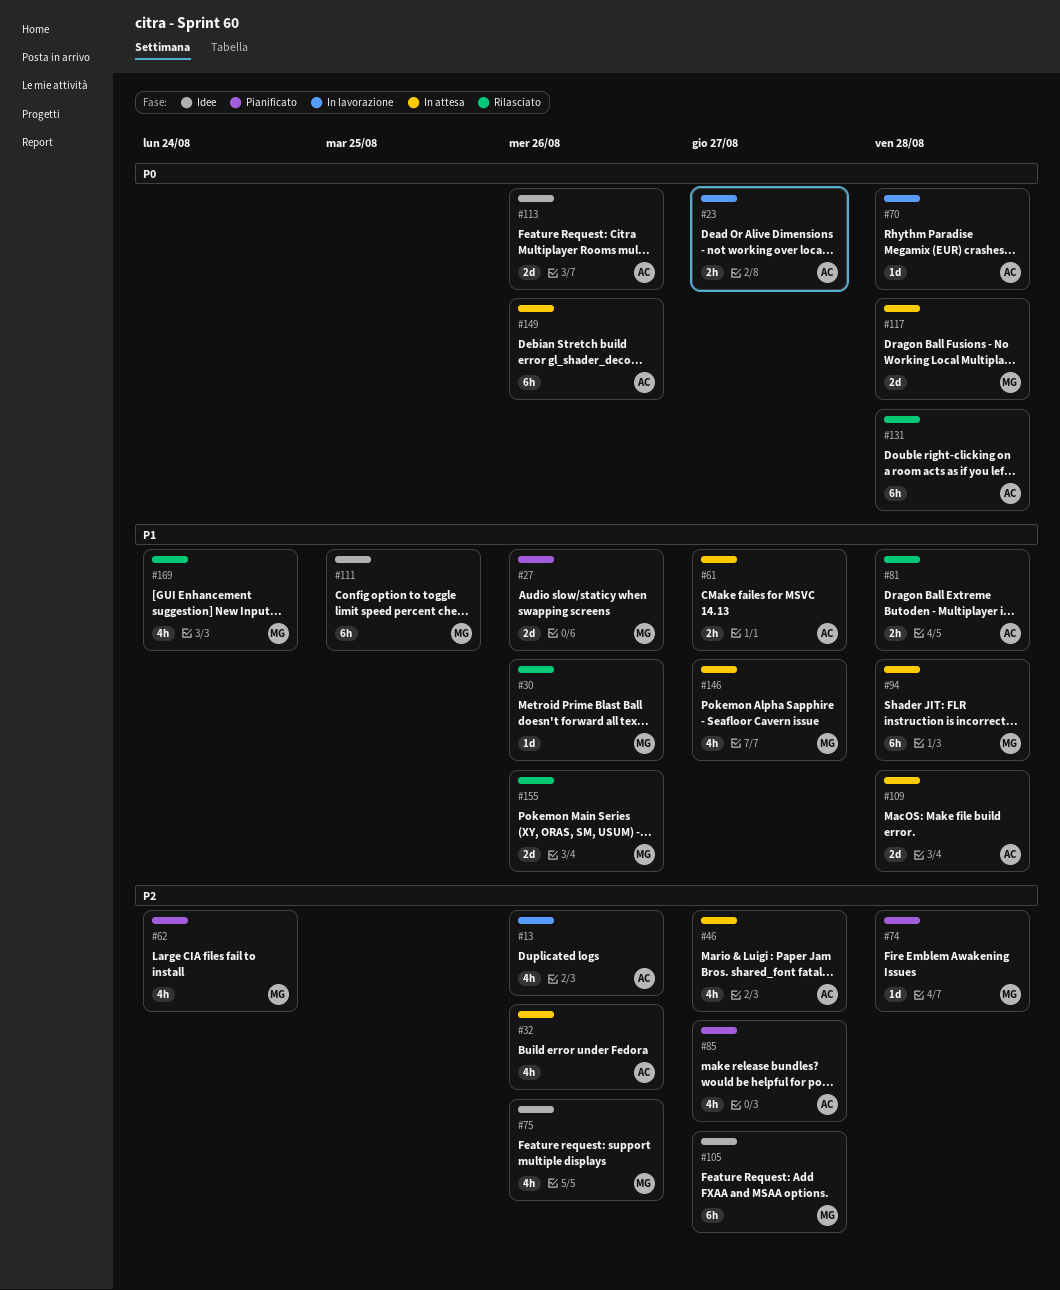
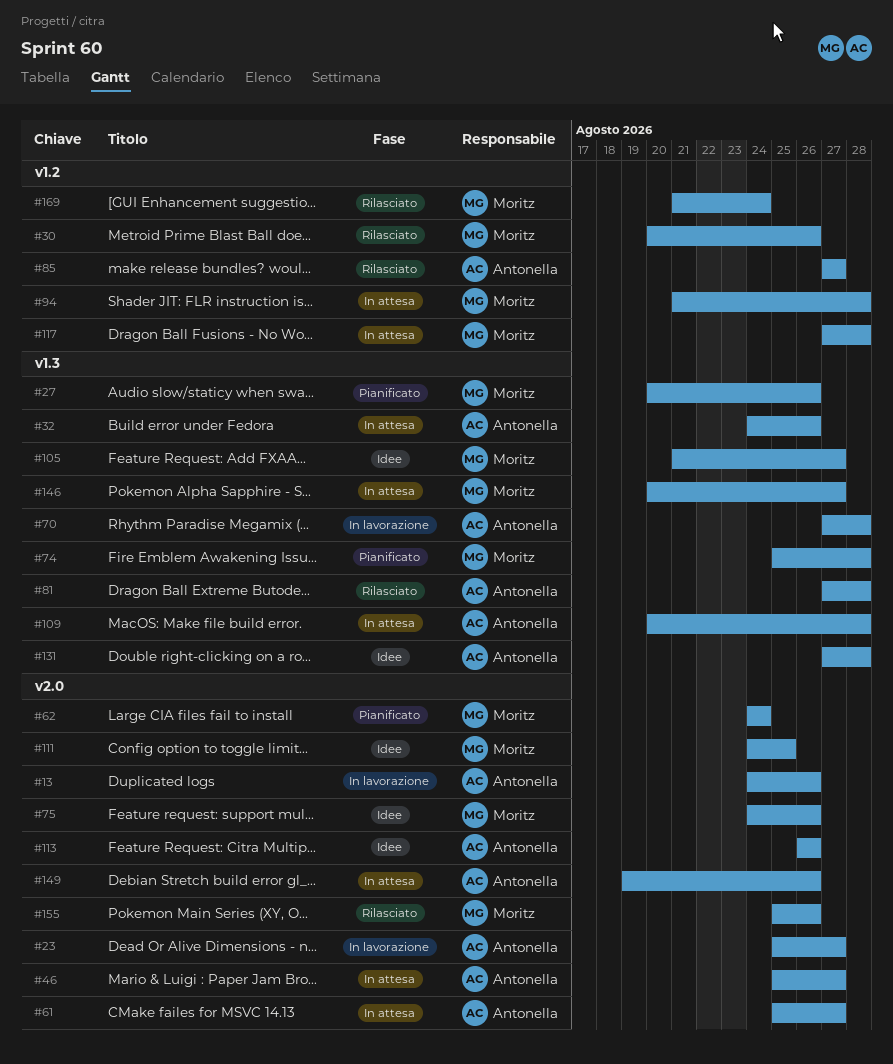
#85, status: Pianificato -> Rilasciato
#131, status: Rilasciato -> Idee

